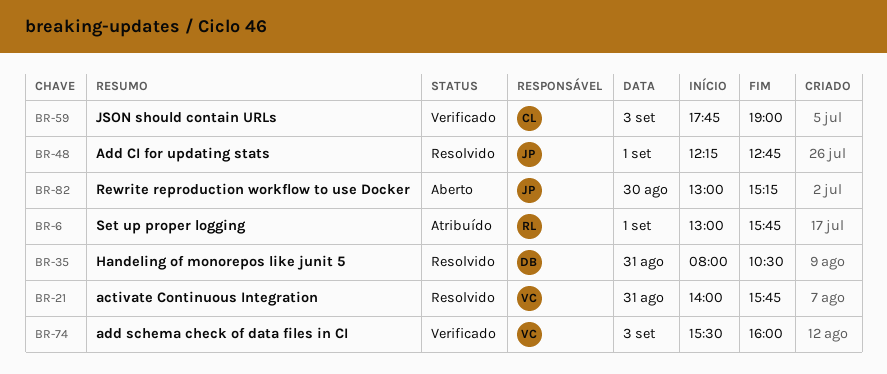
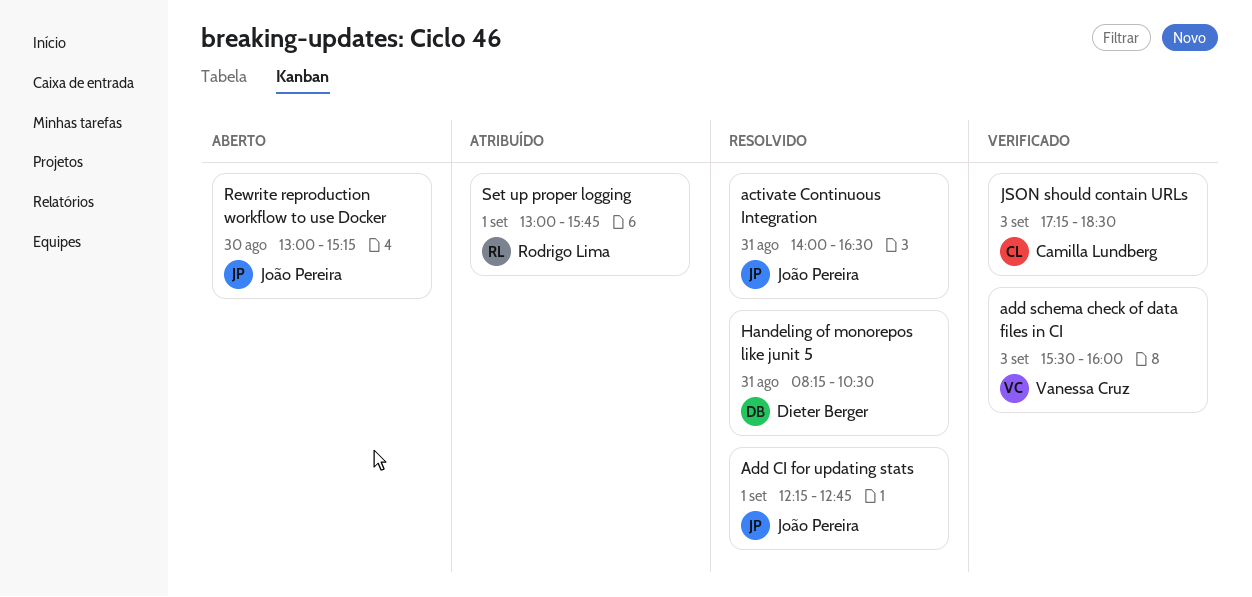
activate Continuous Integration, owner: Vanessa Cruz -> João Pereira
activate Continuous Integration, ends: 15:45 -> 16:30
Handeling of monorepos like junit 5, begins: 08:00 -> 08:15
JSON should contain URLs, begins: 17:45 -> 17:15
JSON should contain URLs, ends: 19:00 -> 18:30

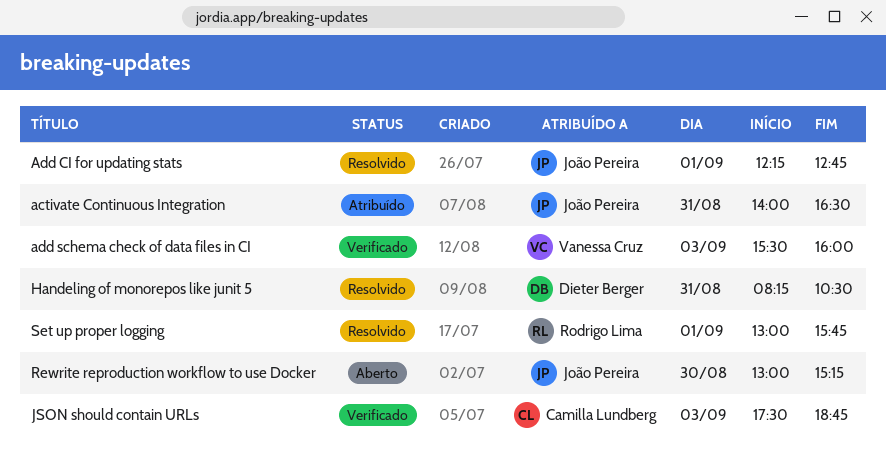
activate Continuous Integration, status: Resolvido -> Atribuído
JSON should contain URLs, begins: 17:15 -> 17:30
JSON should contain URLs, ends: 18:30 -> 18:45
Set up proper logging, status: Atribuído -> Resolvido

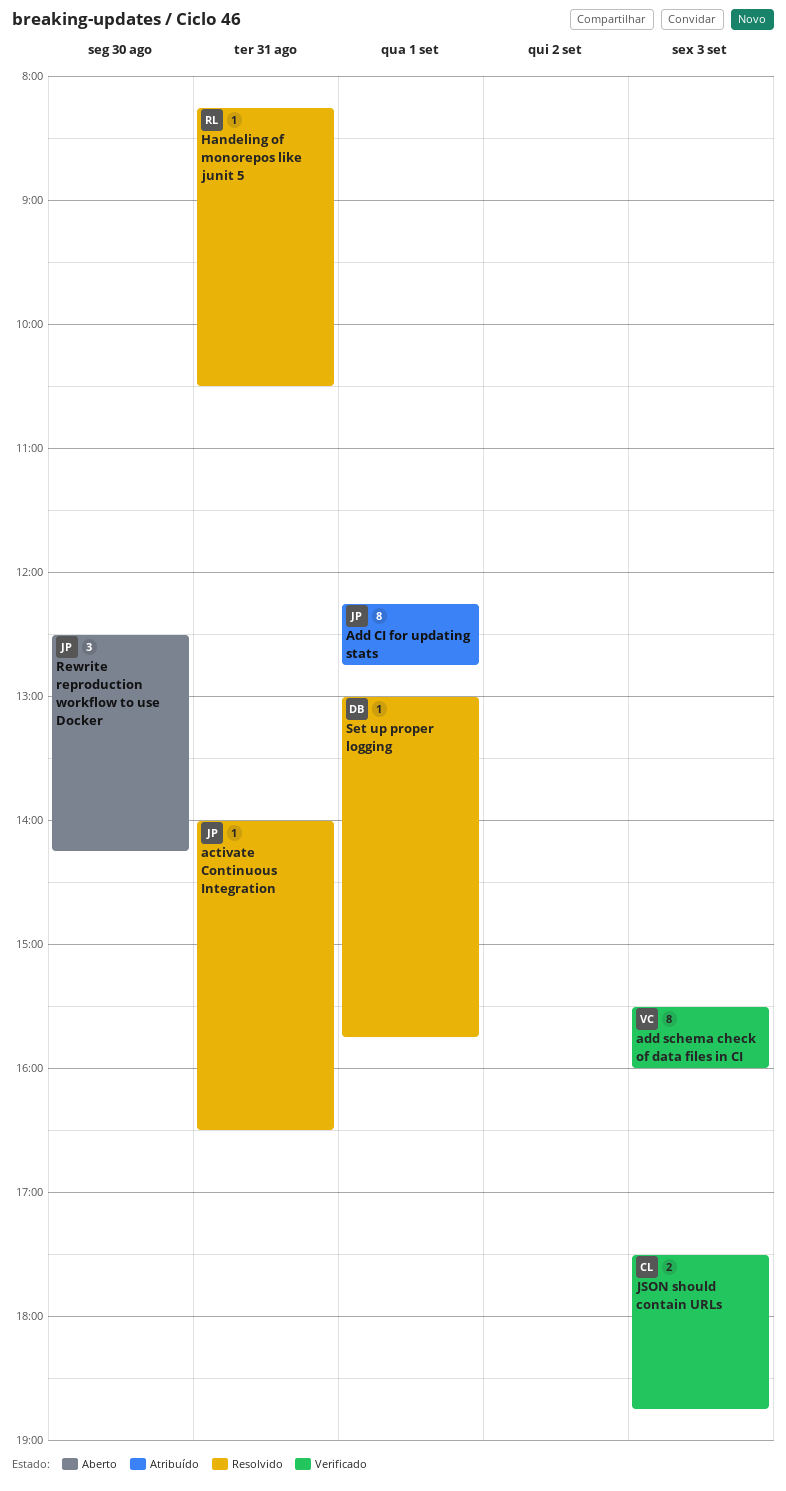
activate Continuous Integration, status: Atribuído -> Resolvido
Add CI for updating stats, status: Resolvido -> Atribuído
Handeling of monorepos like junit 5, owner: Dieter Berger -> Rodrigo Lima
Rewrite reproduction workflow to use Docker, begins: 13:00 -> 12:30
Rewrite reproduction workflow to use Docker, ends: 15:15 -> 14:15
Set up proper logging, owner: Rodrigo Lima -> Dieter Berger

